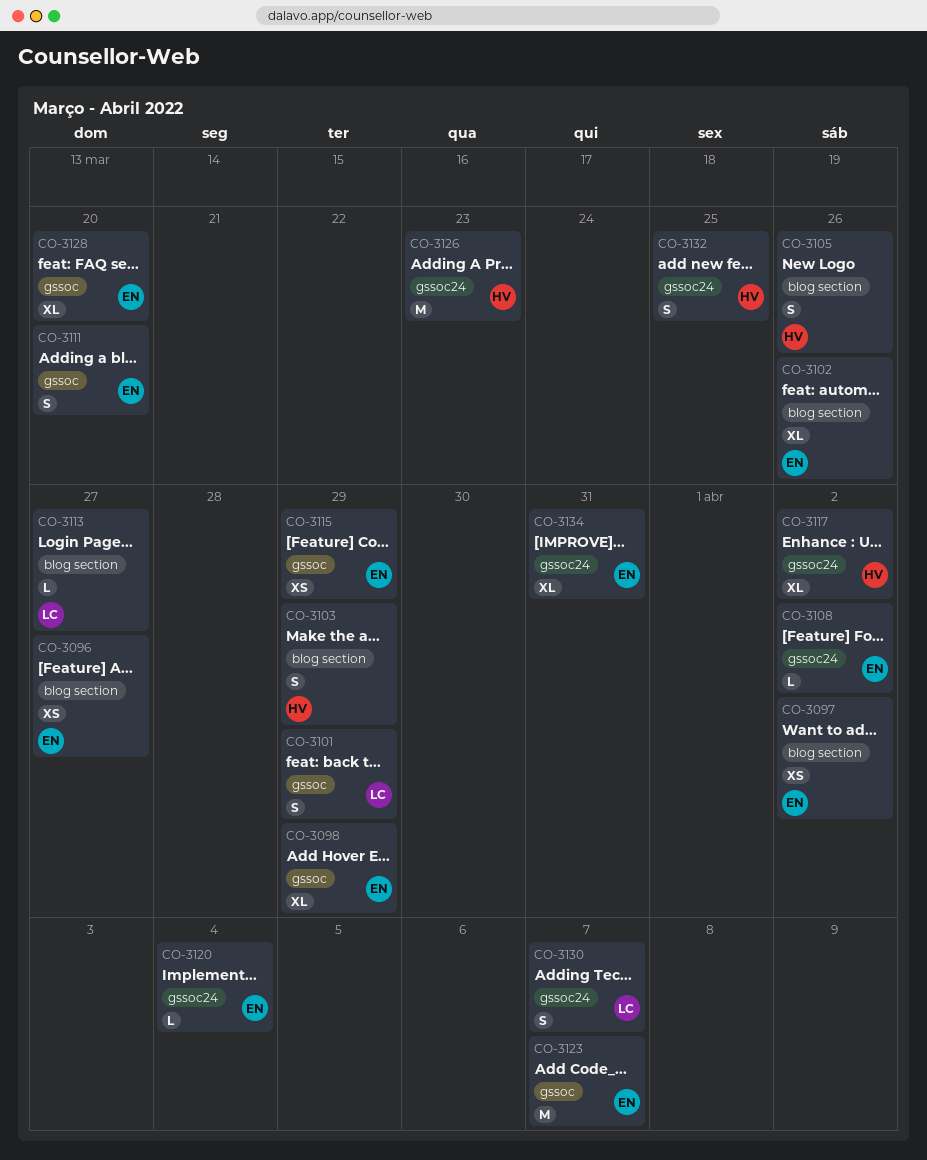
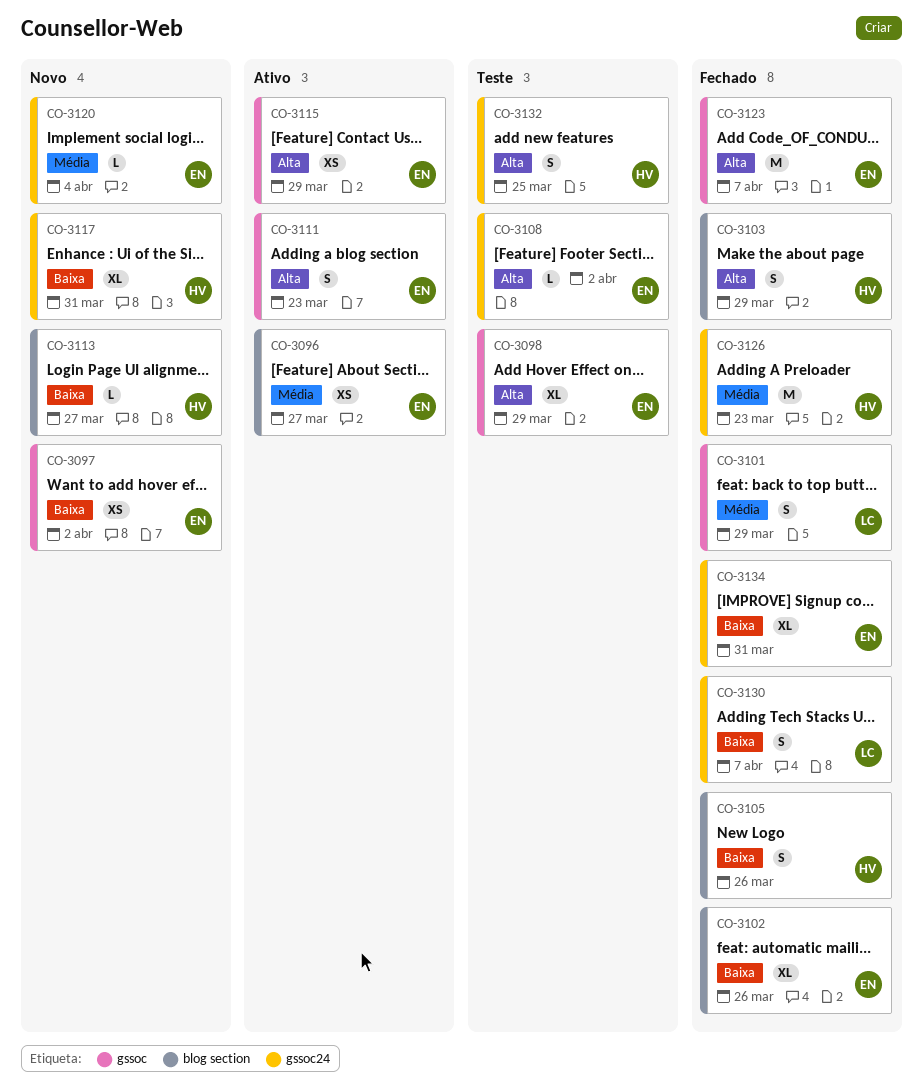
CO-3097, label: blog section -> gssoc
CO-3111, due: Mar 20 -> Mar 23
CO-3113, owner: LC -> HV
CO-3117, due: Apr 2 -> Mar 31
CO-3128: present -> none

